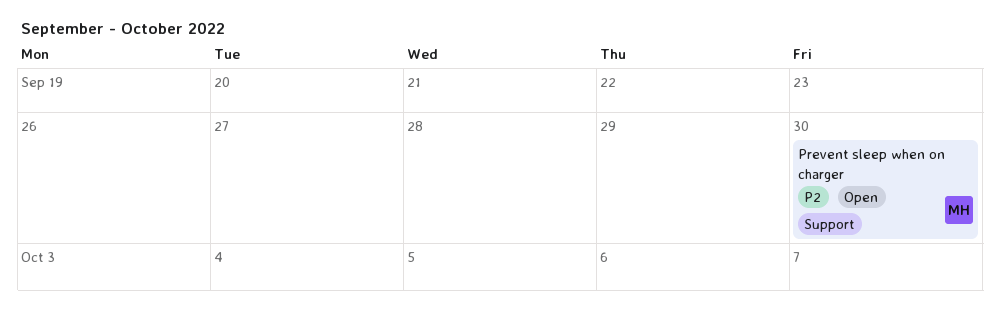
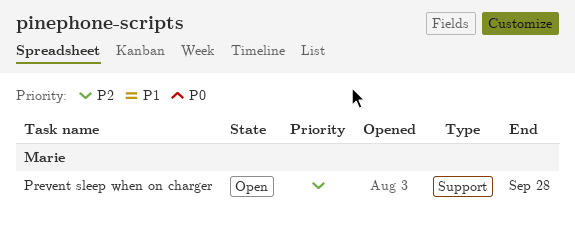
Prevent sleep when on charger, due: Sep 30 -> Sep 28

